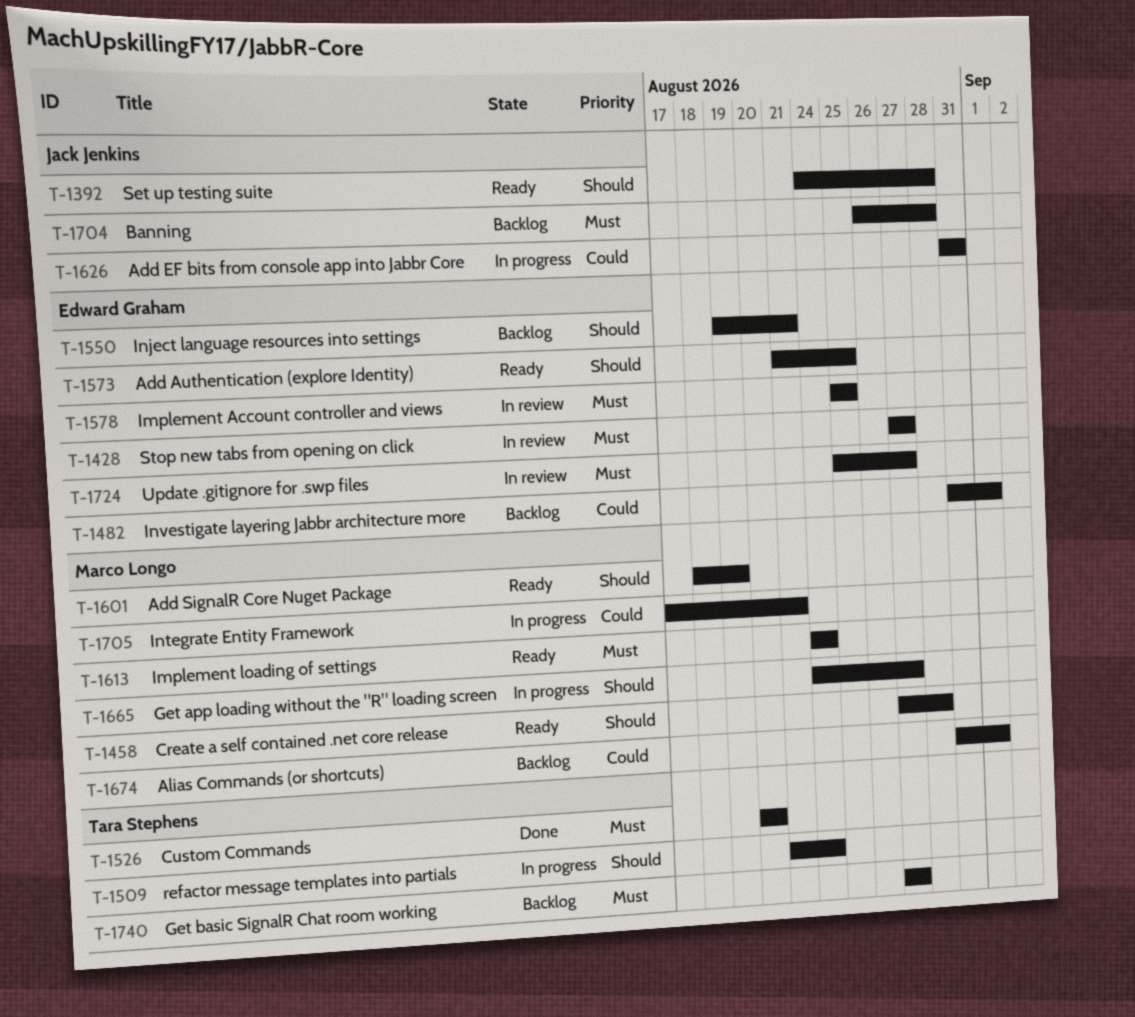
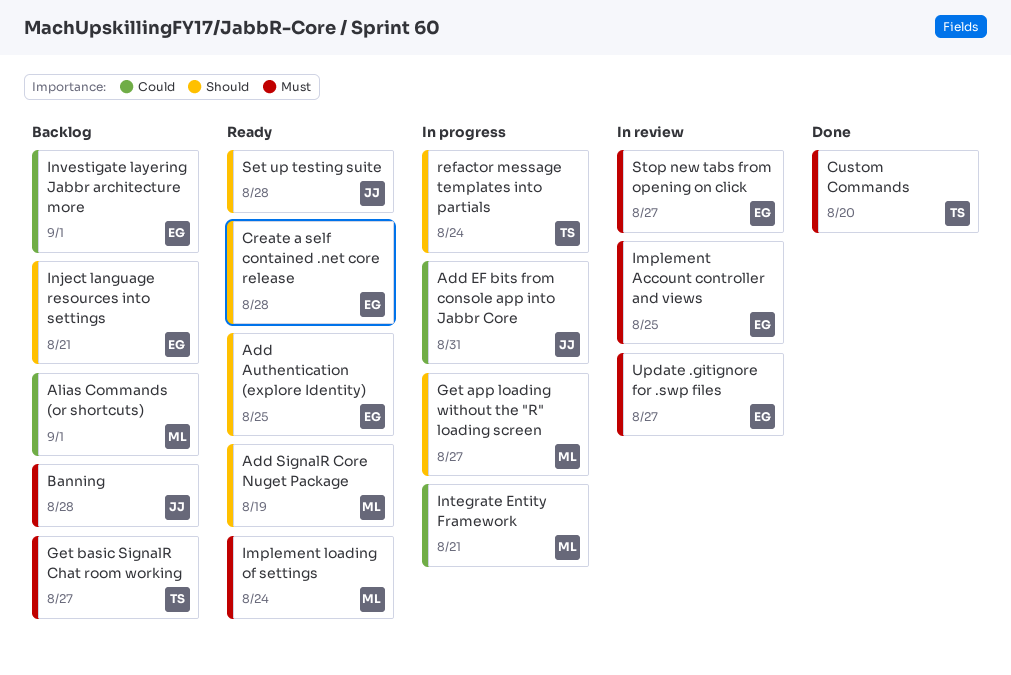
Create a self contained .net core release, owner: Marco Longo -> Edward Graham

